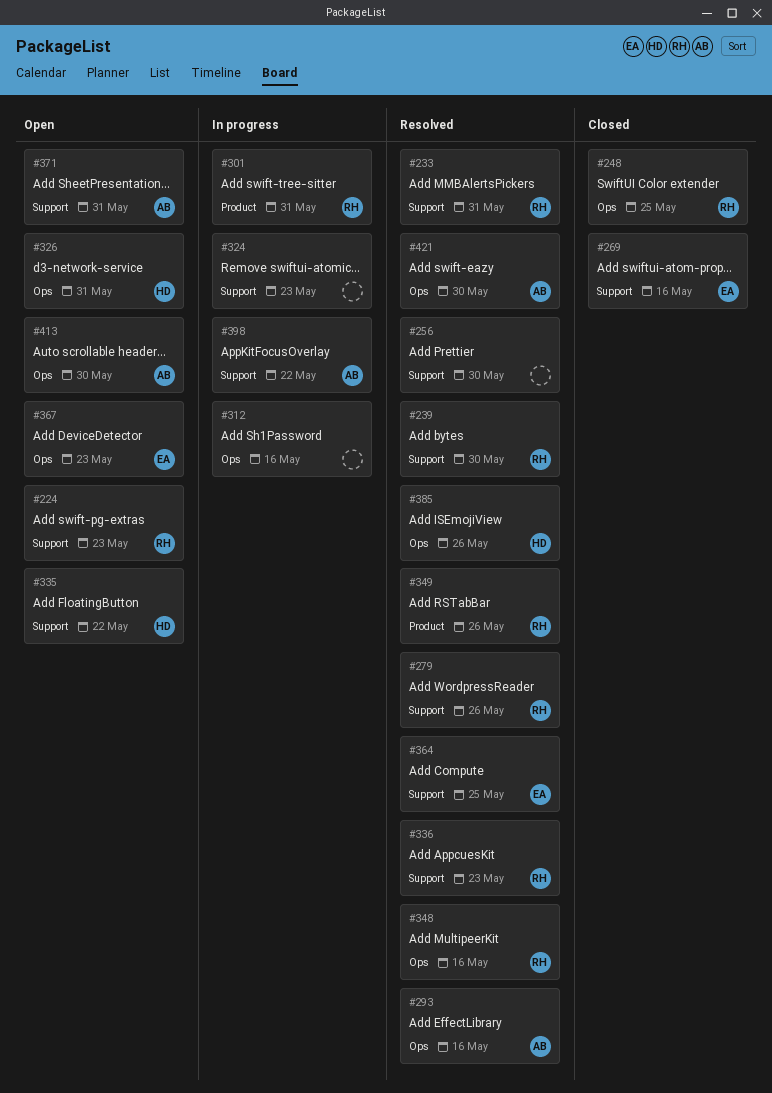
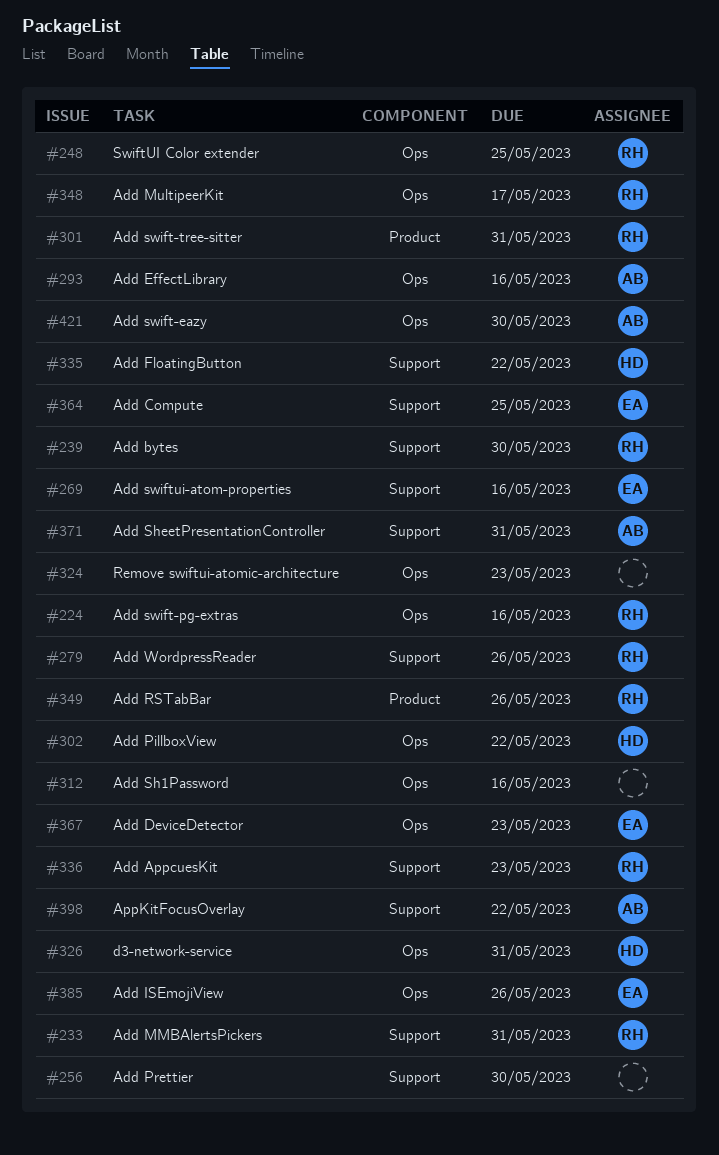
#224, label: Support -> Ops
#224, due: May 23 -> May 16
#302: none -> present
#324, label: Support -> Ops
#348, due: May 16 -> May 17
#385, owner: HD -> EA
#413: present -> none

